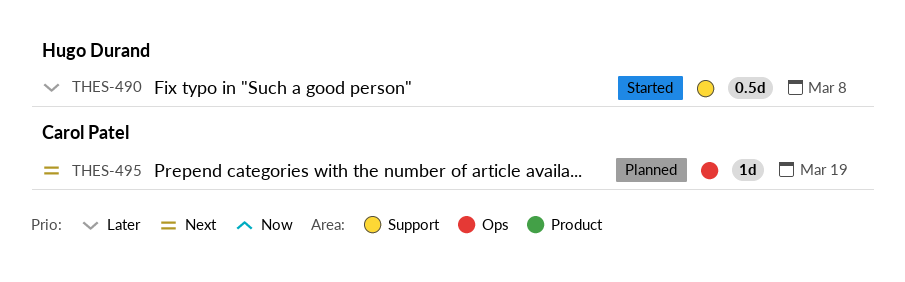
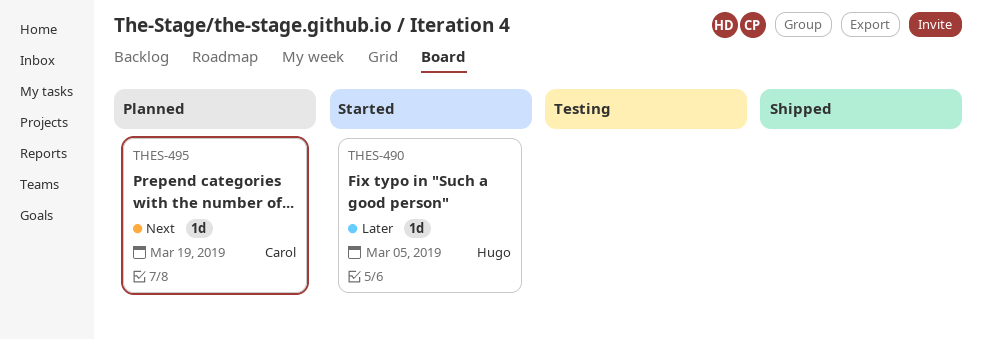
THES-490, estimate: 0.5d -> 1d
THES-490, due: Mar 8 -> Mar 5

